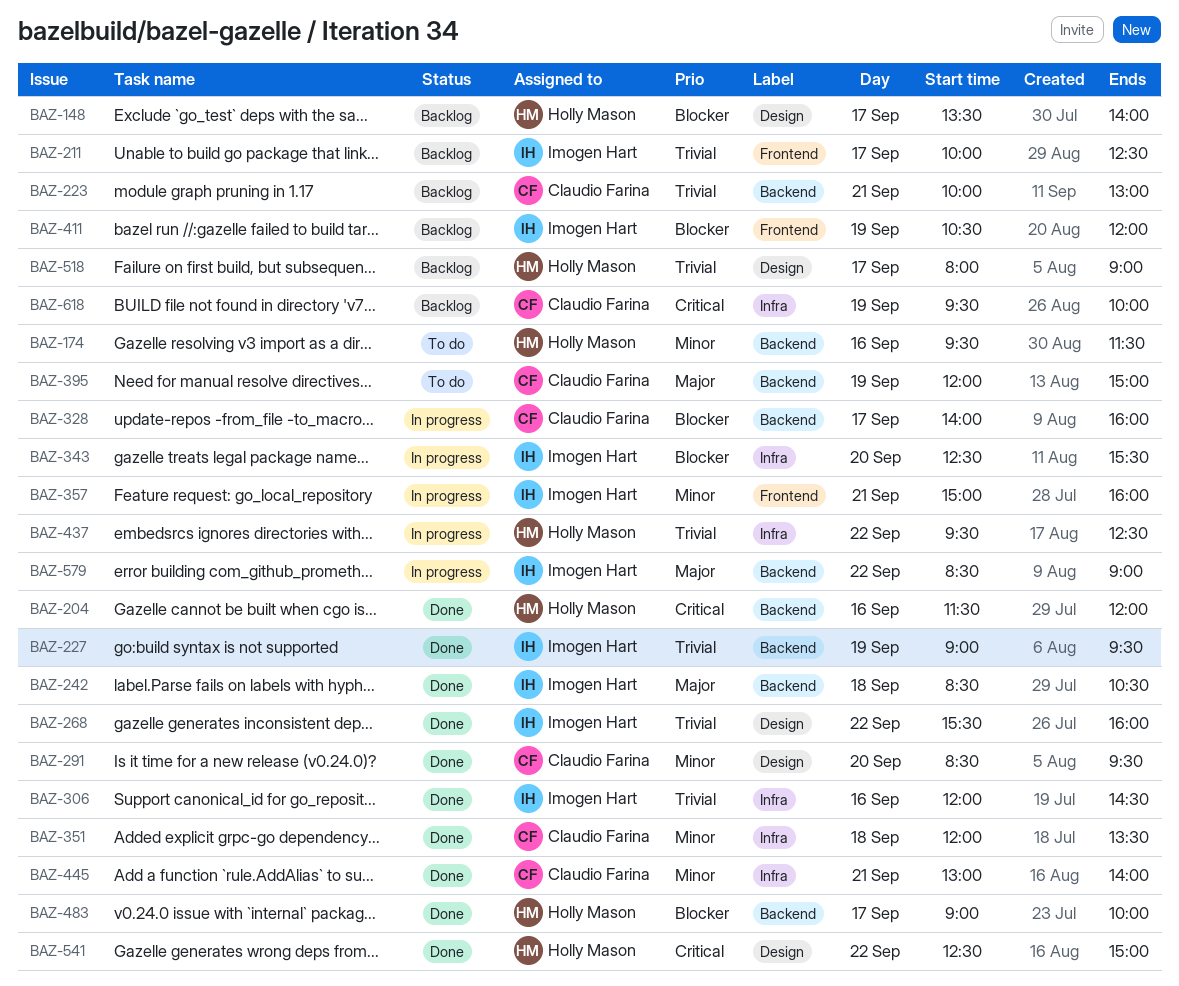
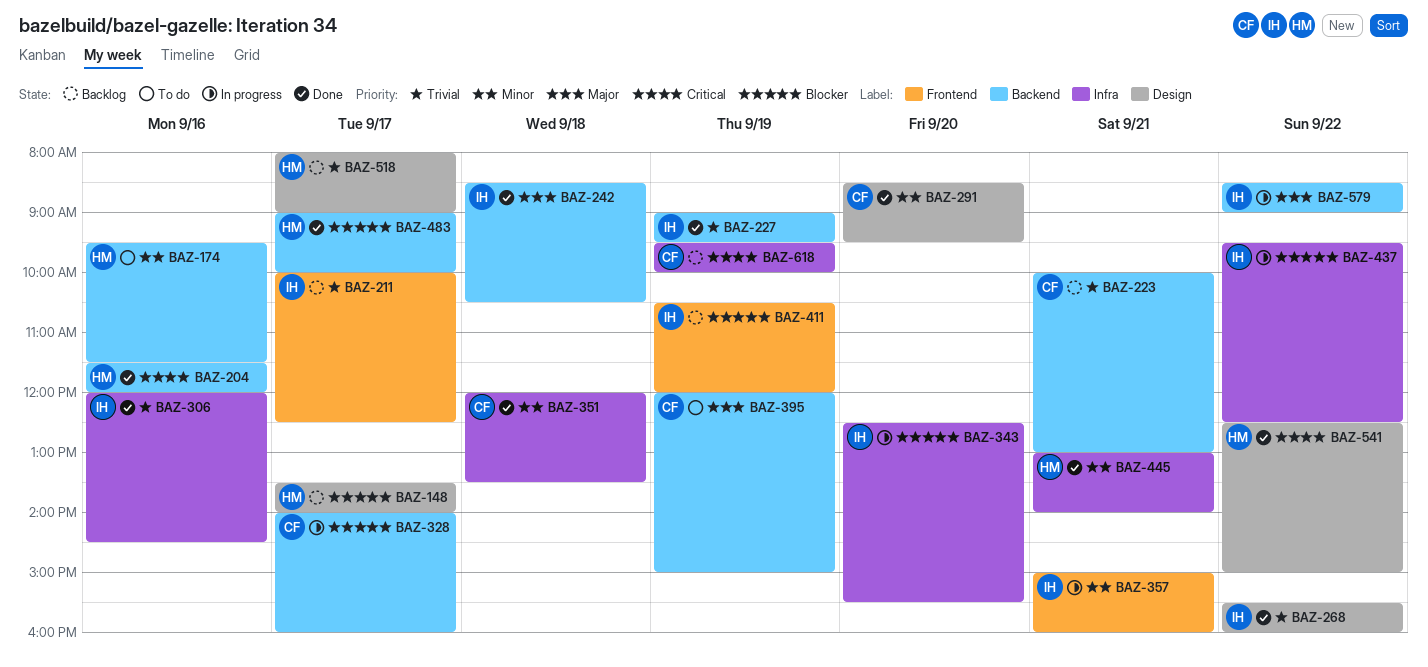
BAZ-437, owner: Holly Mason -> Imogen Hart
BAZ-437, priority: Trivial -> Blocker
BAZ-445, owner: Claudio Farina -> Holly Mason

